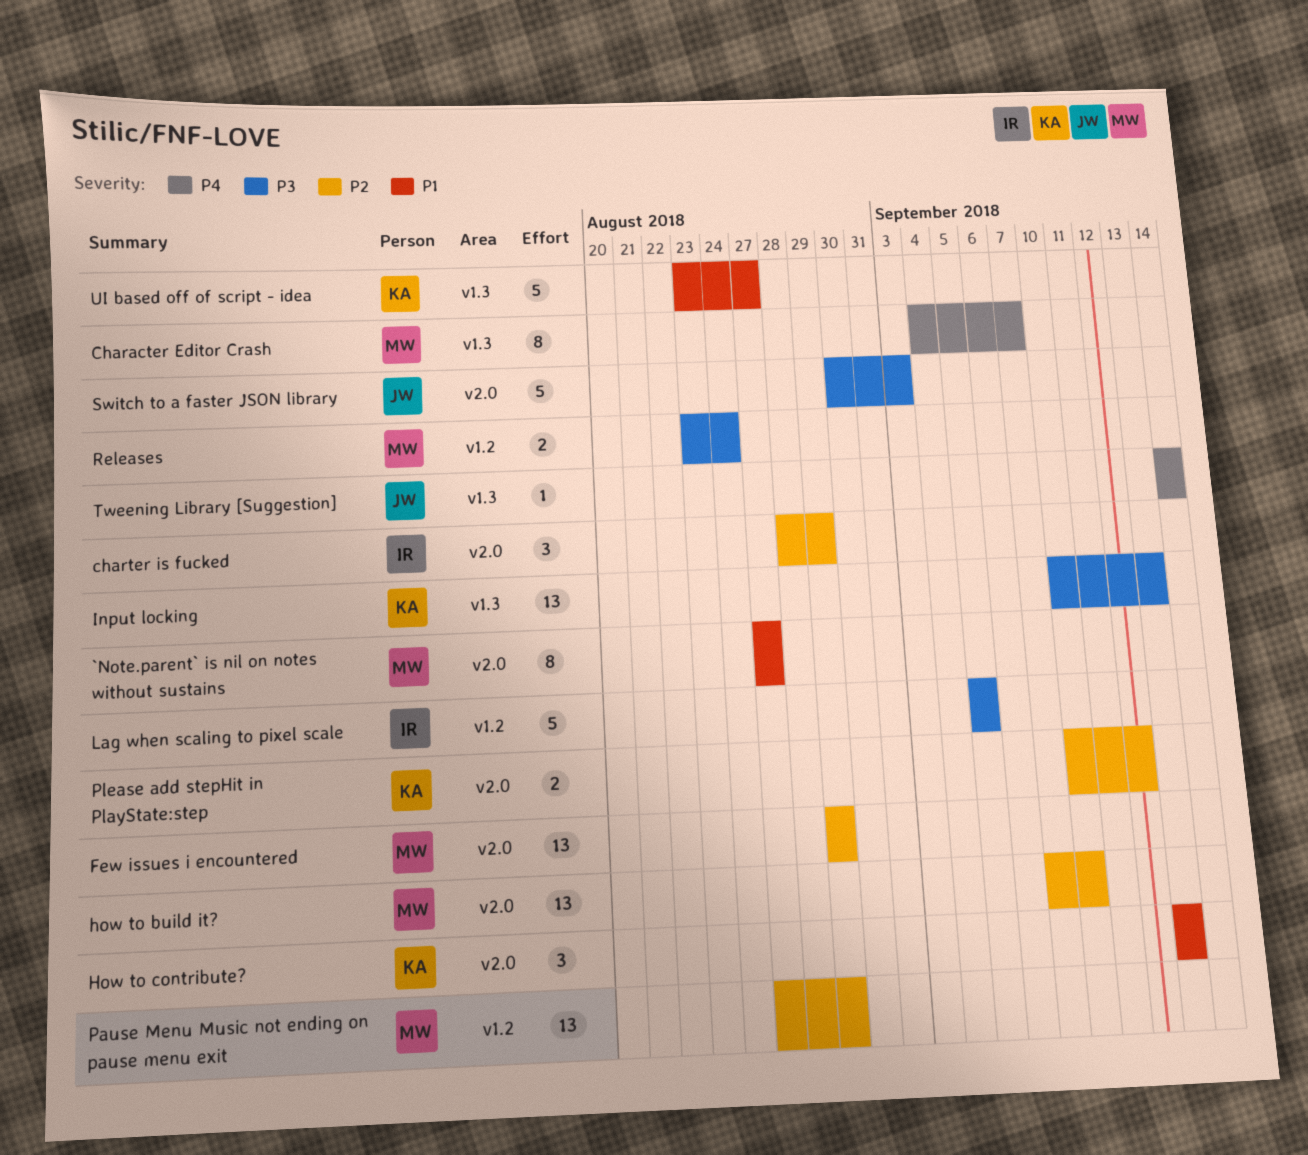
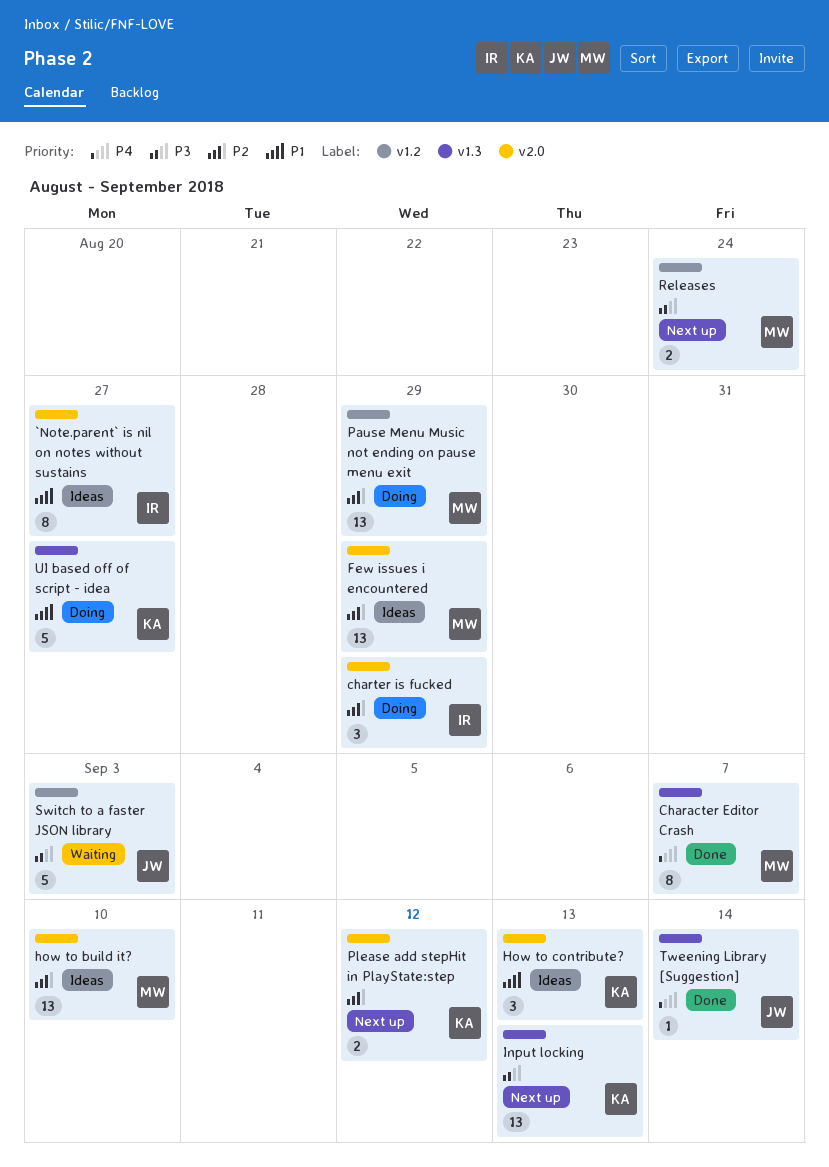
`Note.parent` is nil on notes without sustains, owner: MW -> IR
Lag when scaling to pixel scale: present -> none
Switch to a faster JSON library, label: v2.0 -> v1.2

